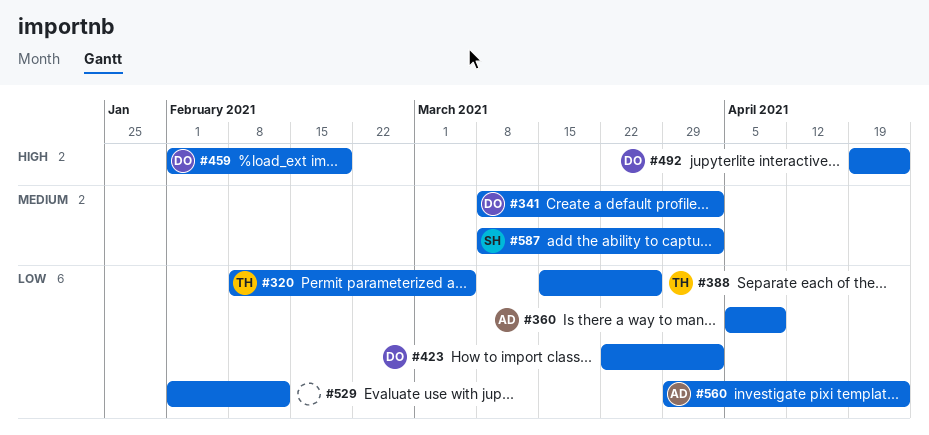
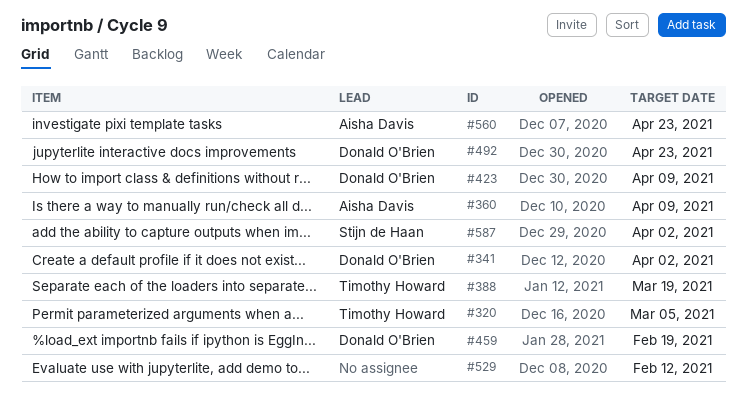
#388, due: Mar 26 -> Mar 19
#423, due: Apr 2 -> Apr 9

